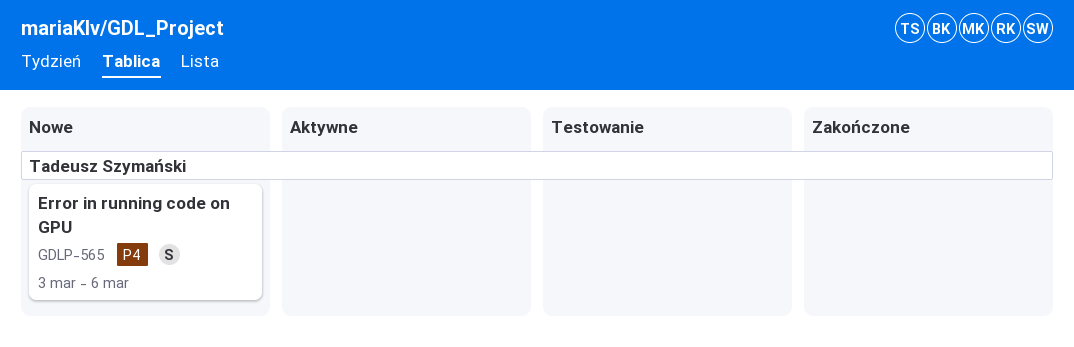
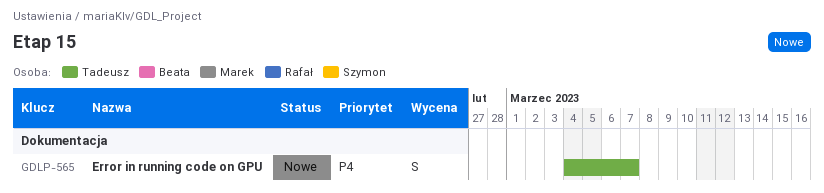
GDLP-565, start: Mar 3 -> Mar 4
GDLP-565, due: Mar 6 -> Mar 7

